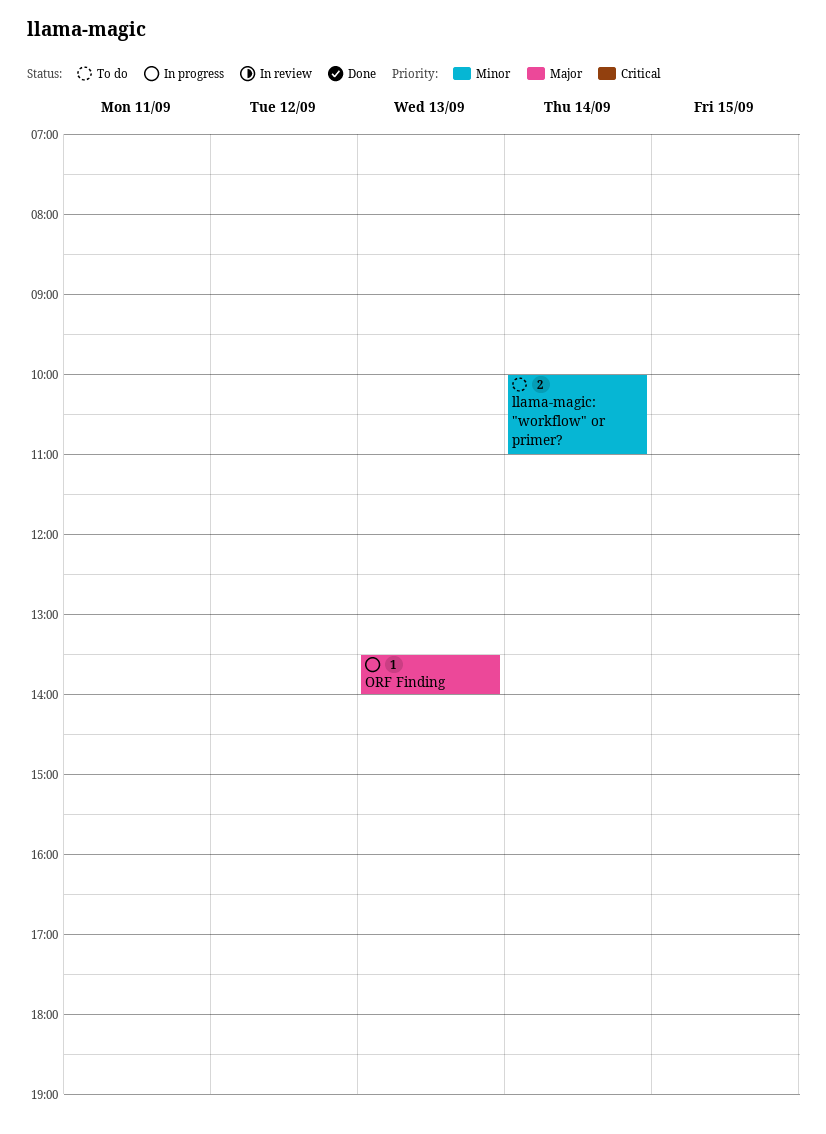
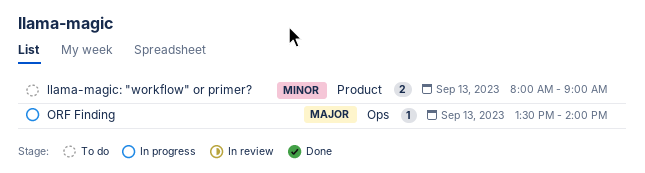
llama-magic: "workflow" or primer?, day: Sep 14 -> Sep 13
llama-magic: "workflow" or primer?, begins: 10:00 -> 08:00
llama-magic: "workflow" or primer?, ends: 11:00 -> 09:00

